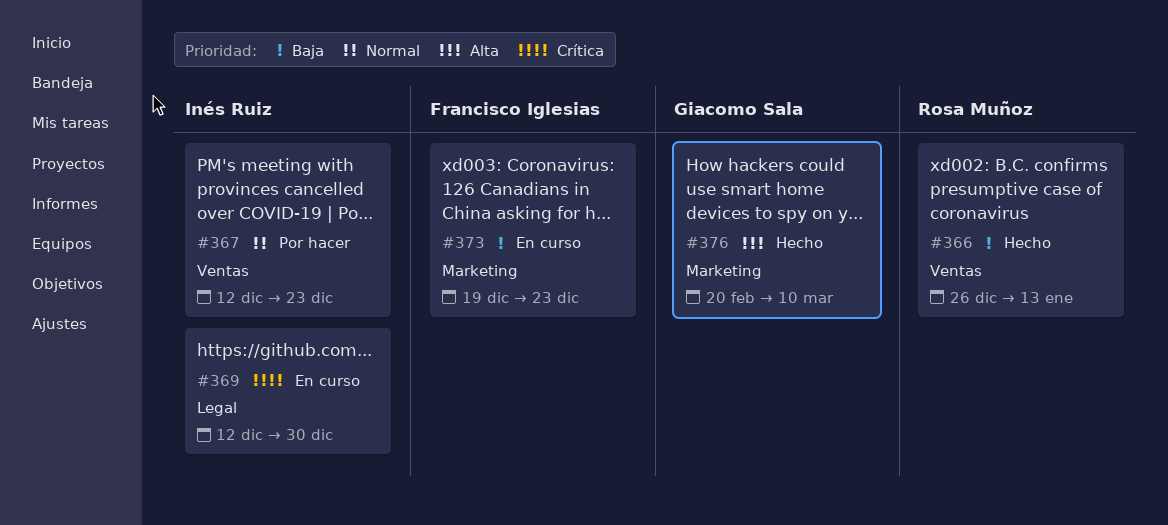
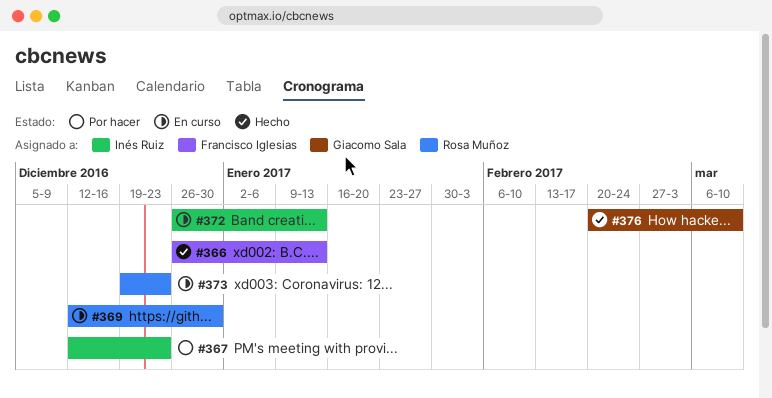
#366, owner: Rosa Muñoz -> Francisco Iglesias
#369, owner: Inés Ruiz -> Rosa Muñoz
#372: none -> present
#373, owner: Francisco Iglesias -> Rosa Muñoz

